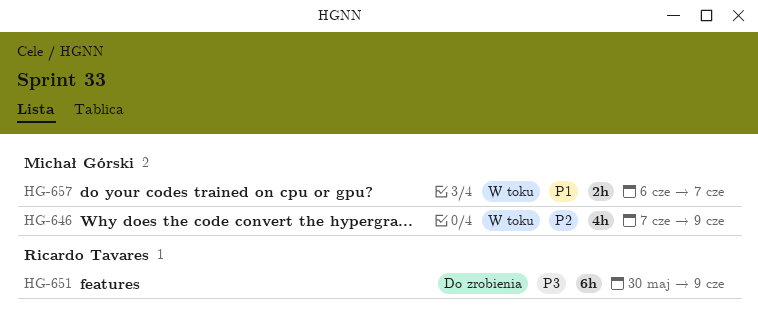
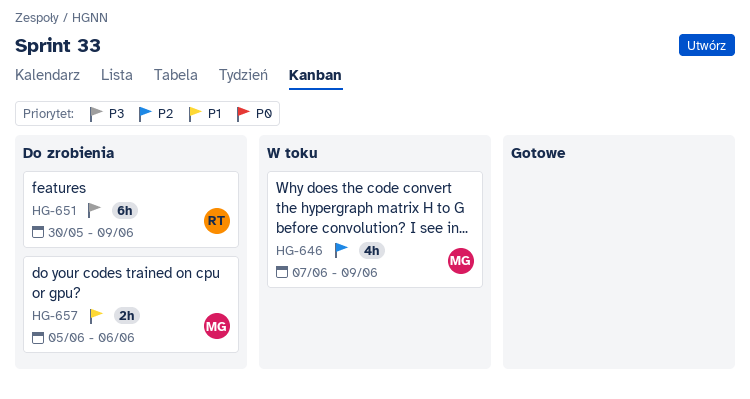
HG-657, status: W toku -> Do zrobienia
HG-657, start: Jun 6 -> Jun 5
HG-657, due: Jun 7 -> Jun 6

